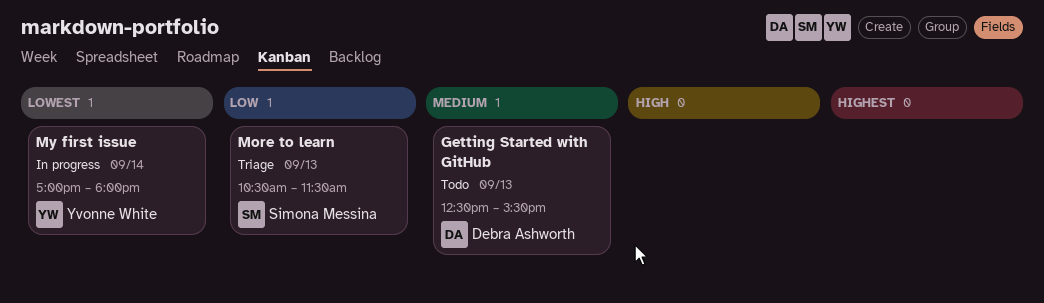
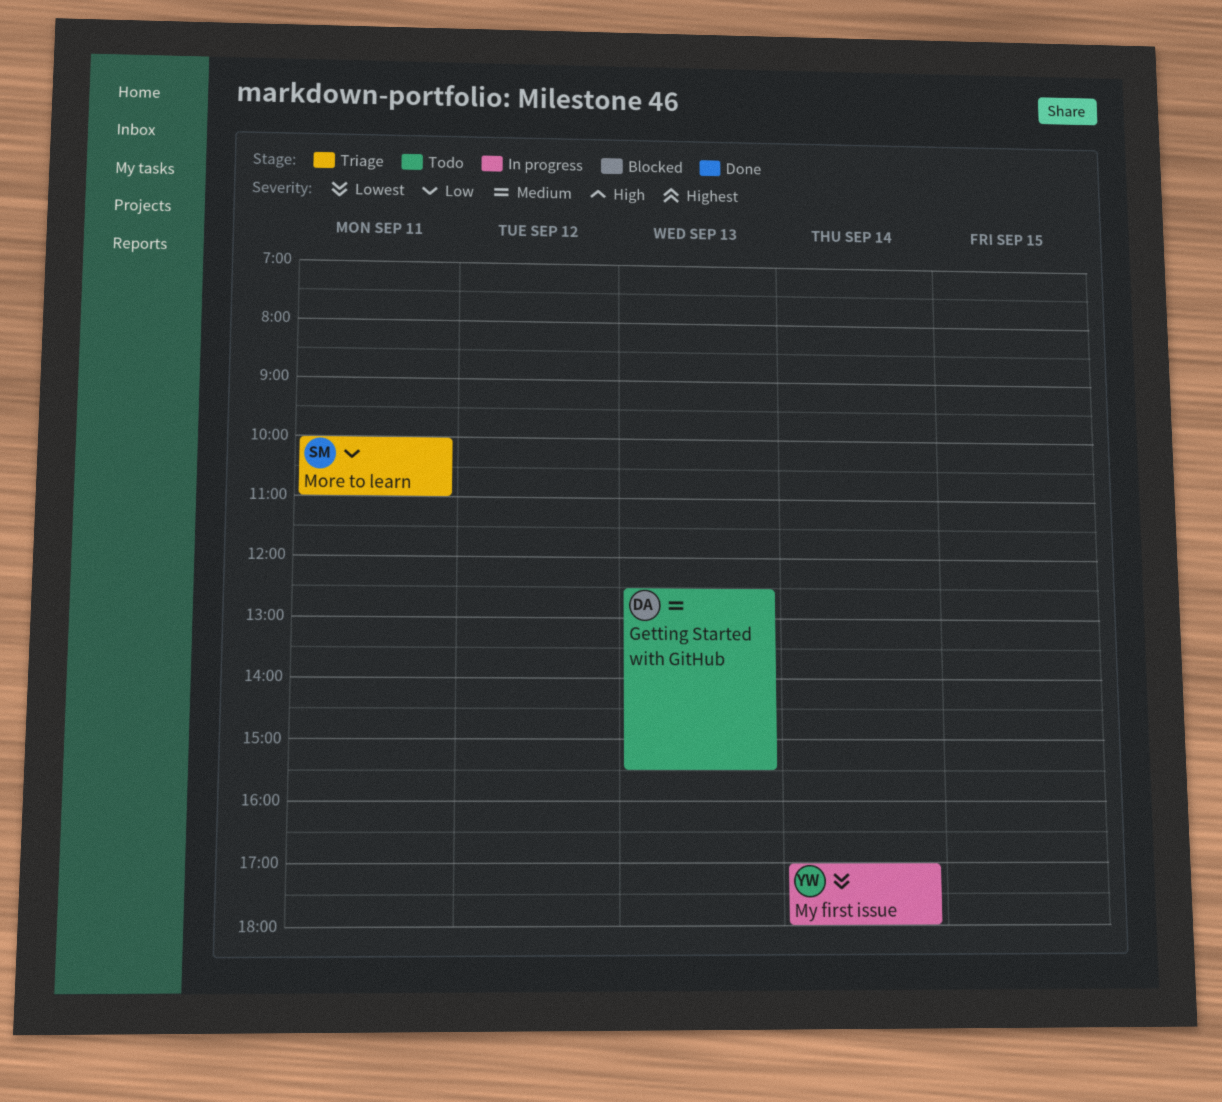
More to learn, day: Sep 13 -> Sep 11
More to learn, begins: 10:30 -> 10:00
More to learn, ends: 11:30 -> 11:00

